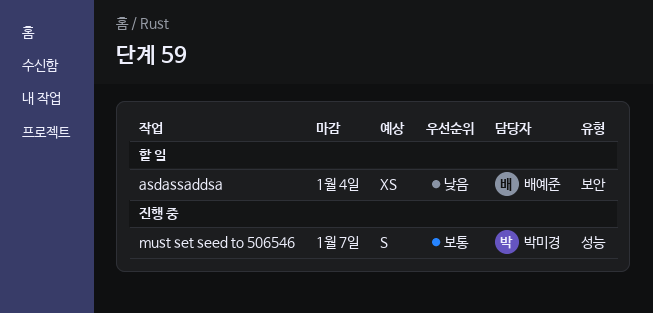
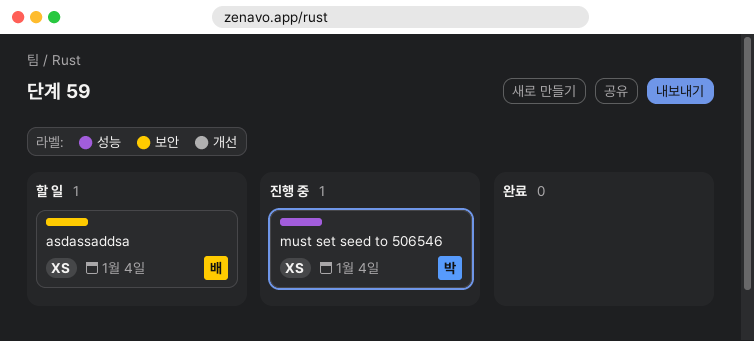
must set seed to 506546, estimate: S -> XS
must set seed to 506546, due: Jan 7 -> Jan 4

